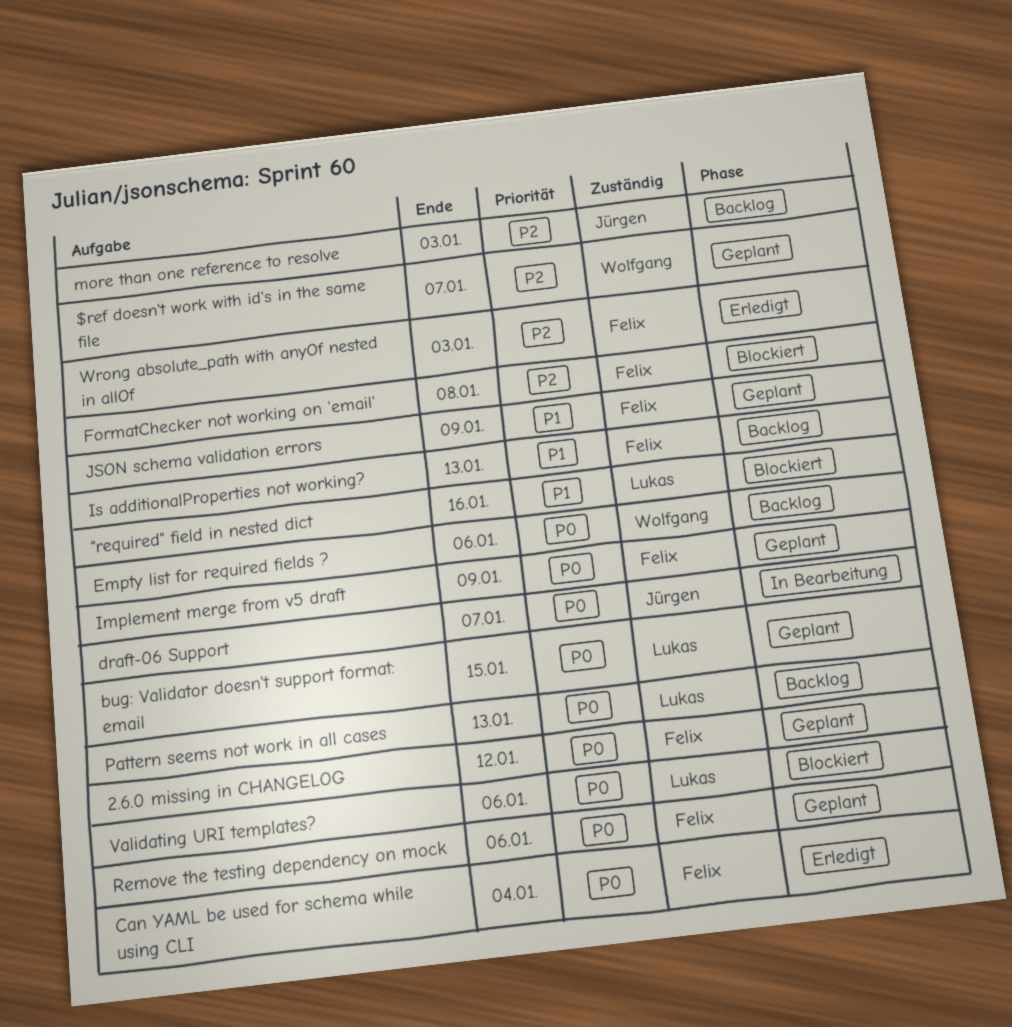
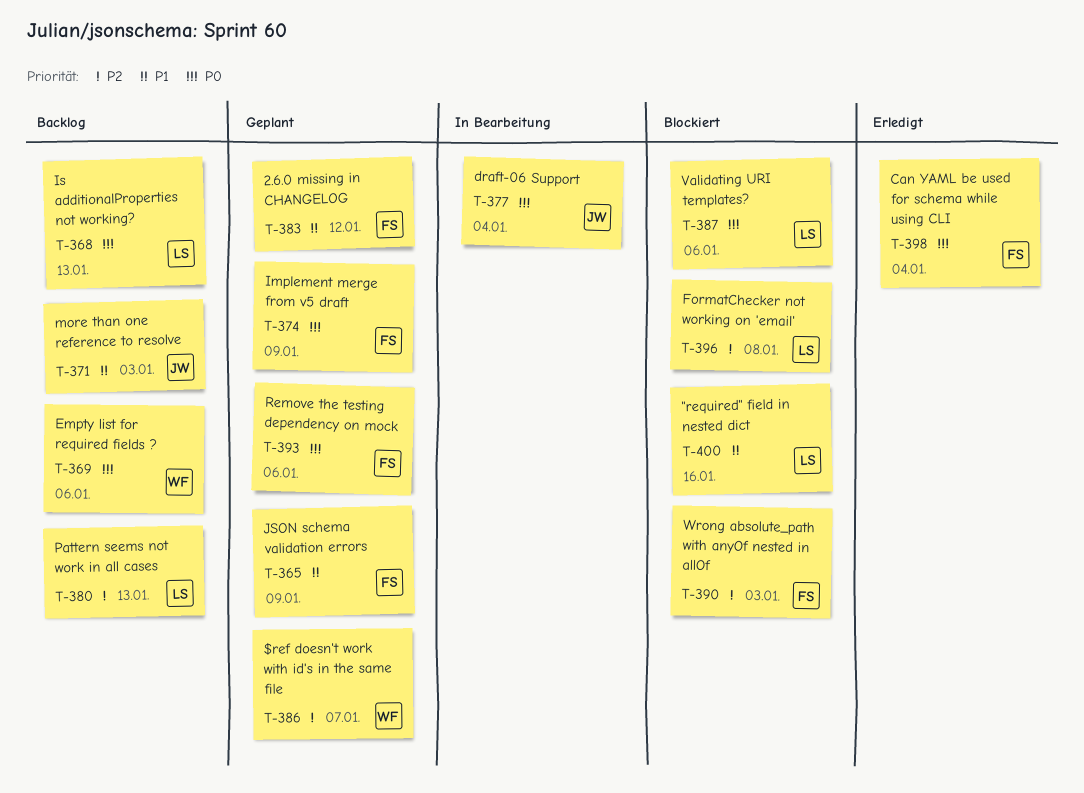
2.6.0 missing in CHANGELOG, priority: P0 -> P1
bug: Validator doesn't support format: email: present -> none
draft-06 Support, due: Jan 7 -> Jan 4
FormatChecker not working on 'email', owner: Felix -> Lukas
Is additionalProperties not working?, owner: Felix -> Lukas
Is additionalProperties not working?, priority: P1 -> P0
more than one reference to resolve, priority: P2 -> P1
Pattern seems not work in all cases, priority: P0 -> P2
Wrong absolute_path with anyOf nested in allOf, status: Erledigt -> Blockiert

